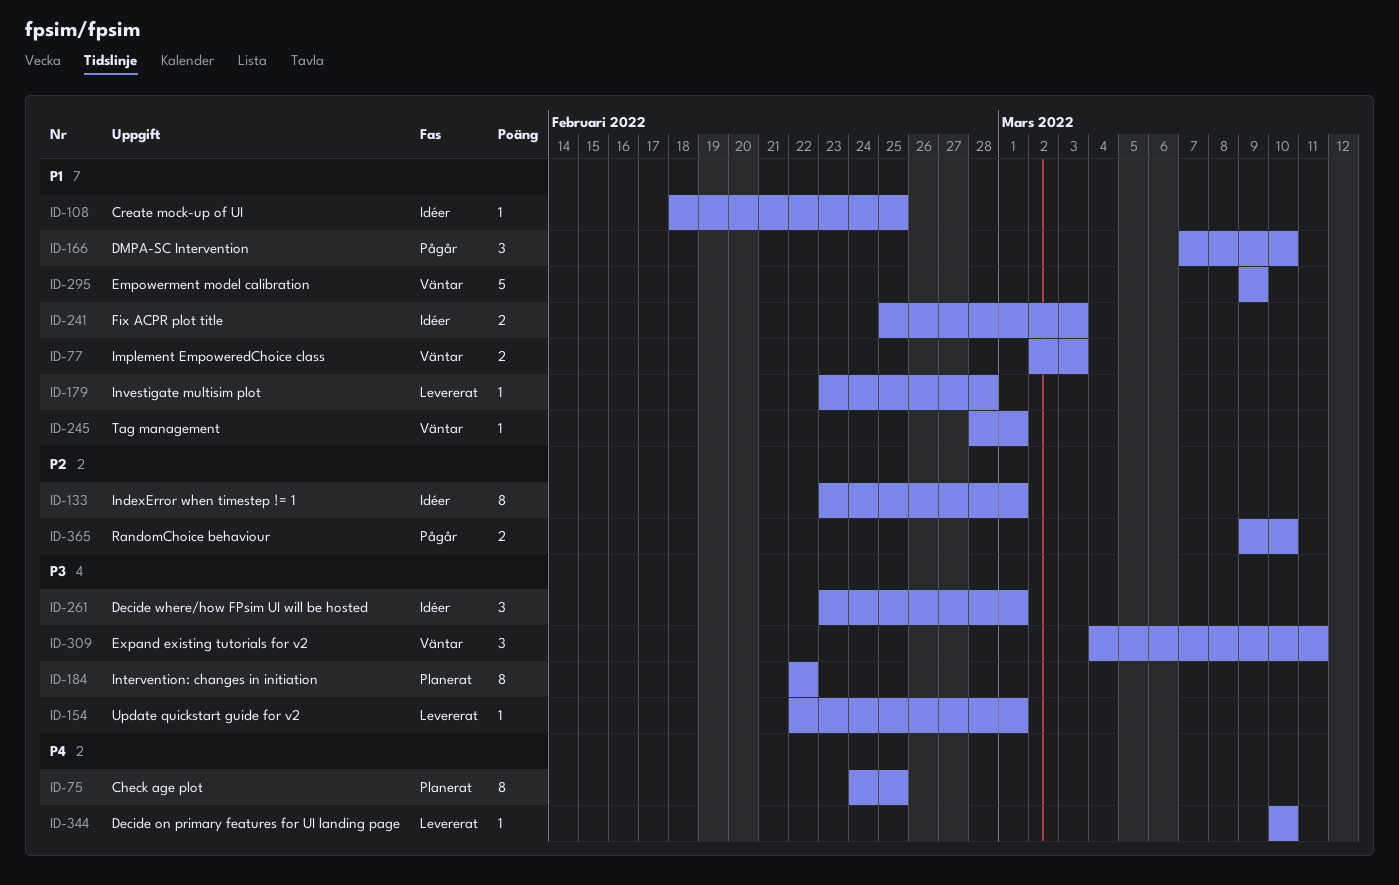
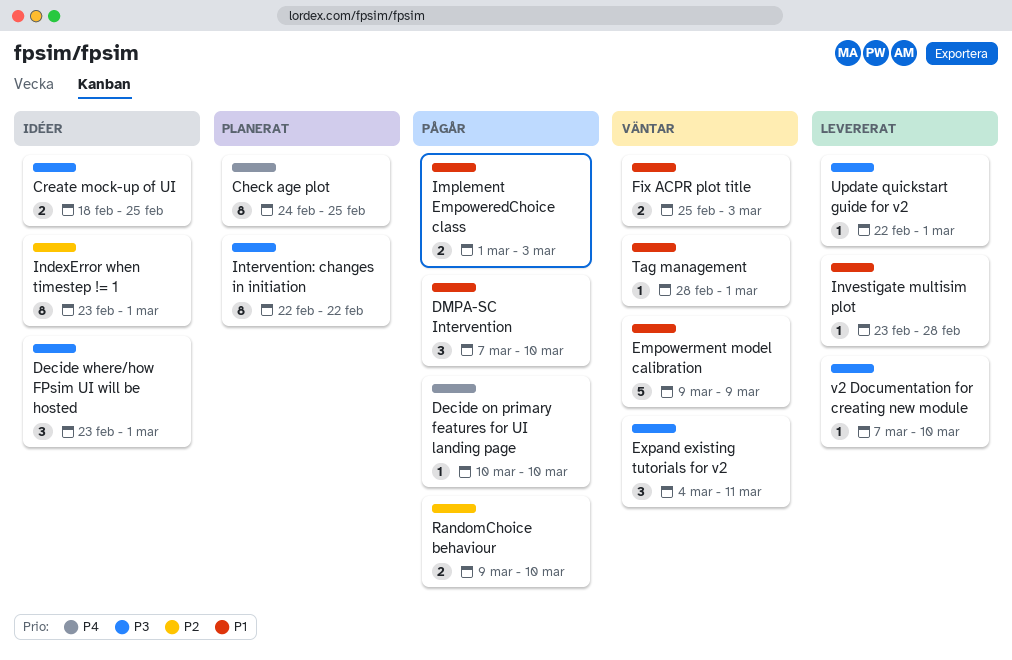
Create mock-up of UI, priority: P1 -> P3
Create mock-up of UI, estimate: 1 -> 2
Decide on primary features for UI landing page, status: Levererat -> Pågår
Fix ACPR plot title, status: Idéer -> Väntar
Implement EmpoweredChoice class, status: Väntar -> Pågår
Implement EmpoweredChoice class, start: Mar 2 -> Mar 1
v2 Documentation for creating new module: none -> present

